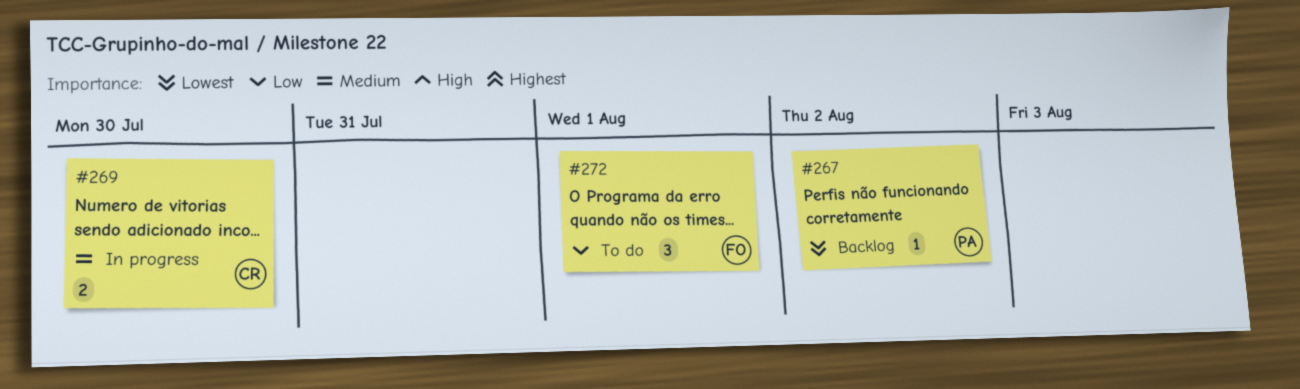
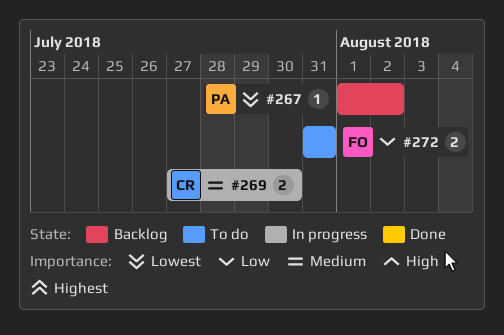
#272, estimate: 3 -> 2
#272, due: Aug 1 -> Jul 31

